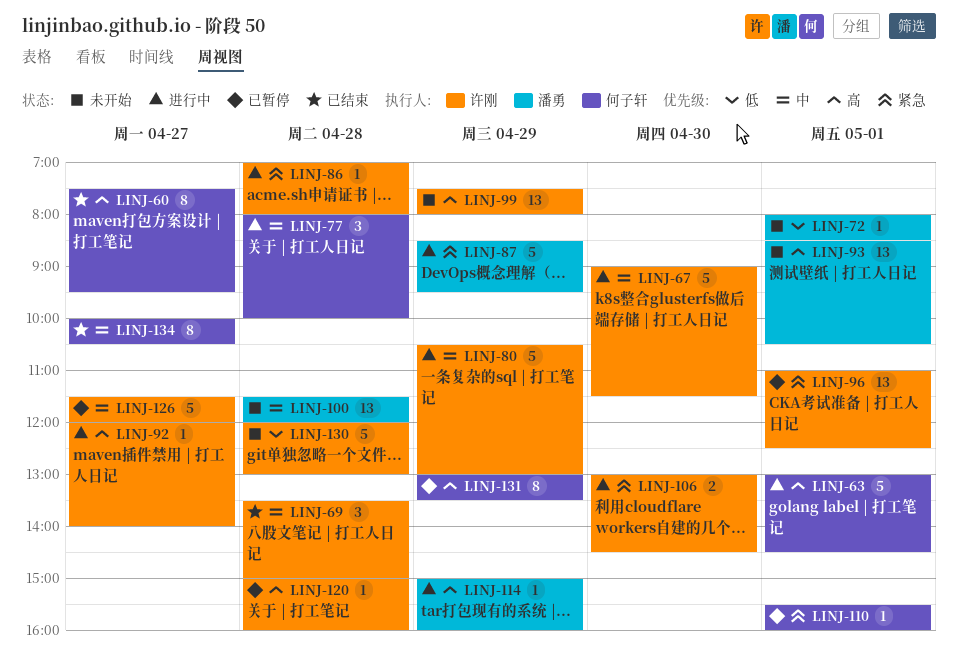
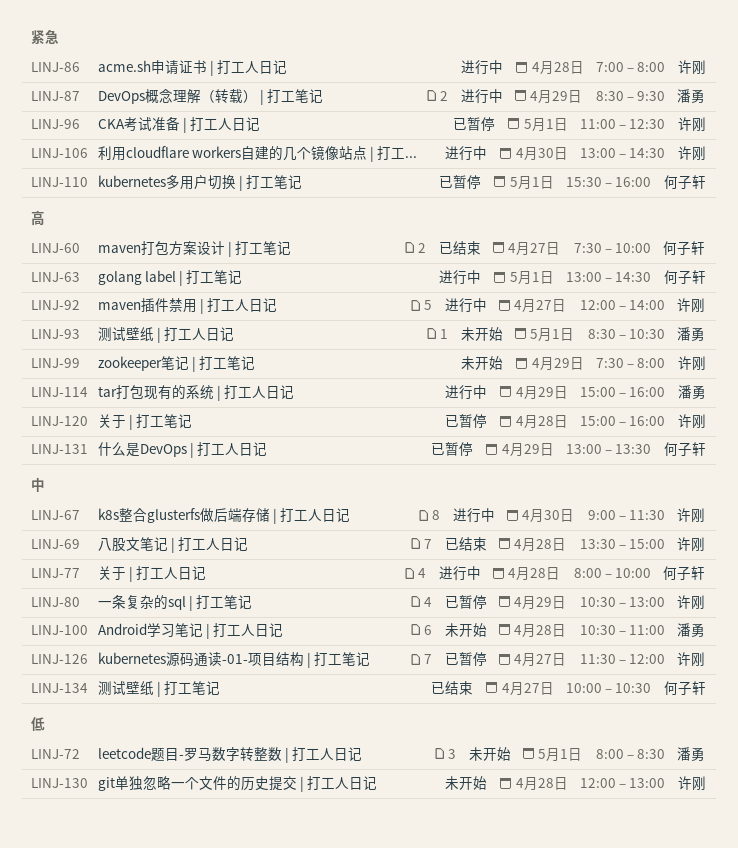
LINJ-60, ends: 09:30 -> 10:00
LINJ-80, status: 进行中 -> 已暂停
LINJ-100, begins: 11:30 -> 10:30
LINJ-100, ends: 12:00 -> 11:00

